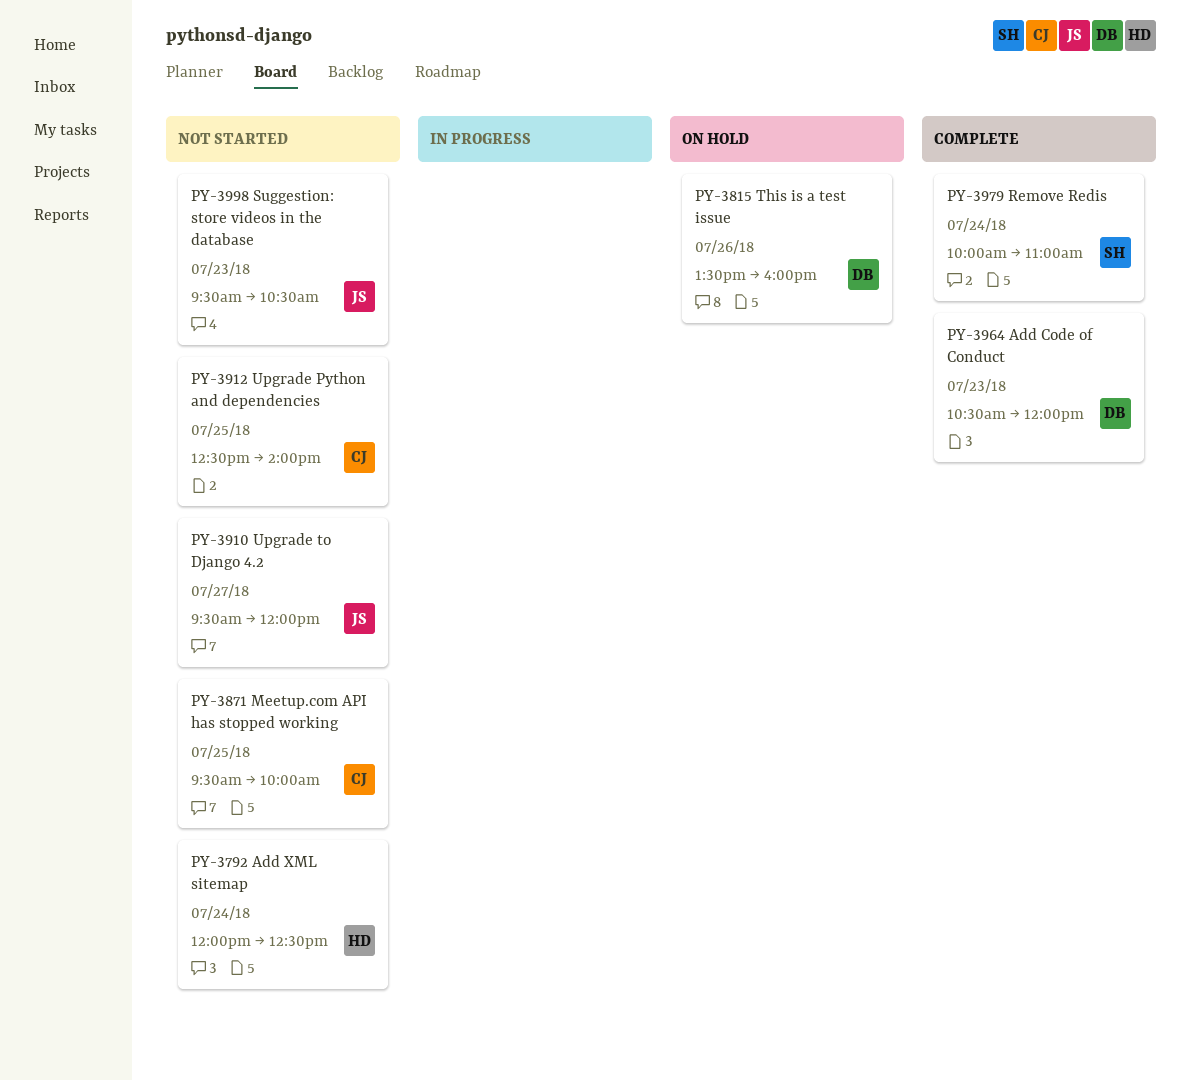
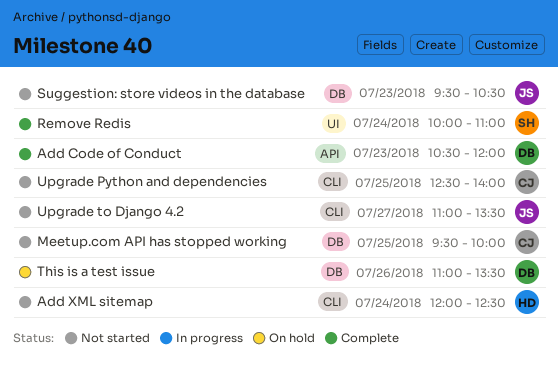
This is a test issue, begins: 13:30 -> 11:00
This is a test issue, ends: 16:00 -> 13:30
Upgrade to Django 4.2, begins: 09:30 -> 11:00
Upgrade to Django 4.2, ends: 12:00 -> 13:30

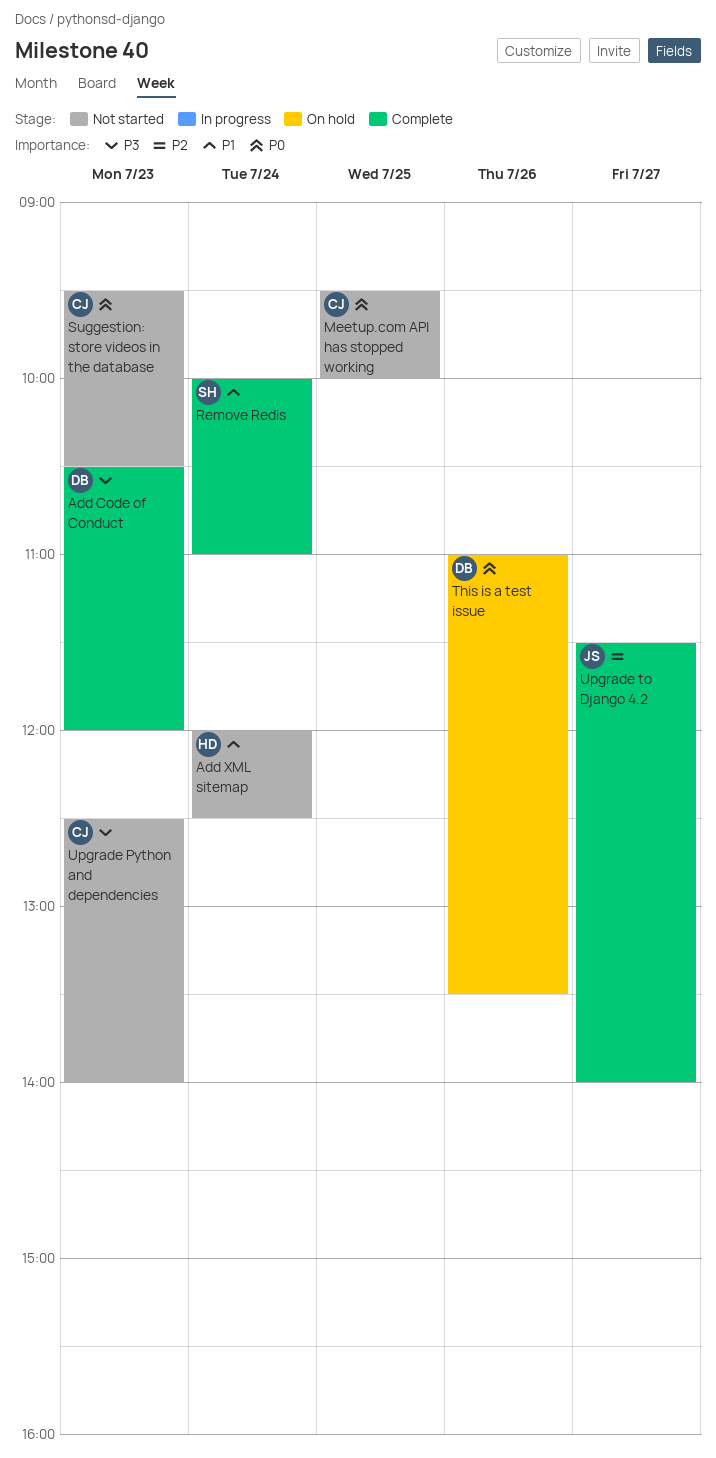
Suggestion: store videos in the database, owner: JS -> CJ
Upgrade Python and dependencies, day: Jul 25 -> Jul 23
Upgrade to Django 4.2, status: Not started -> Complete
Upgrade to Django 4.2, begins: 11:00 -> 11:30
Upgrade to Django 4.2, ends: 13:30 -> 14:00

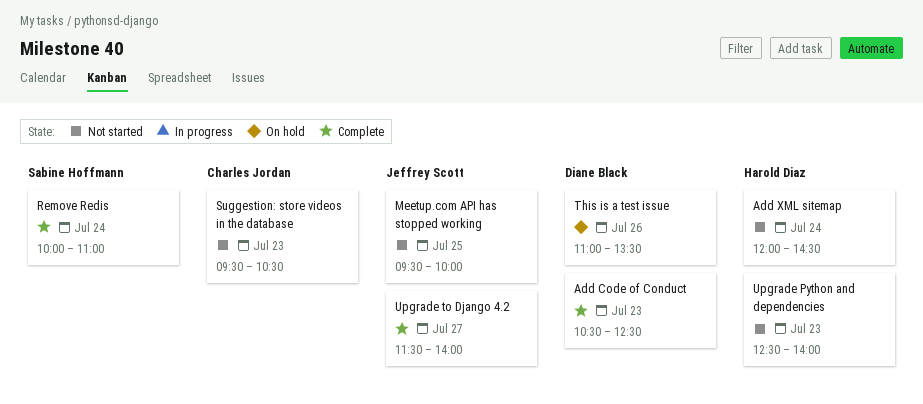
Add Code of Conduct, ends: 12:00 -> 12:30
Add XML sitemap, ends: 12:30 -> 14:30
Meetup.com API has stopped working, owner: Charles Jordan -> Jeffrey Scott
Upgrade Python and dependencies, owner: Charles Jordan -> Harold Diaz

